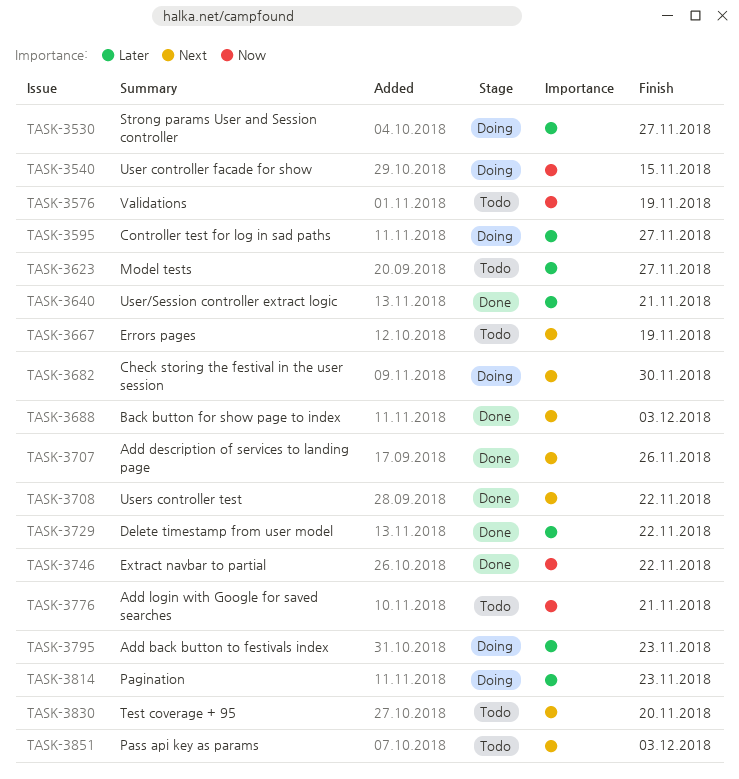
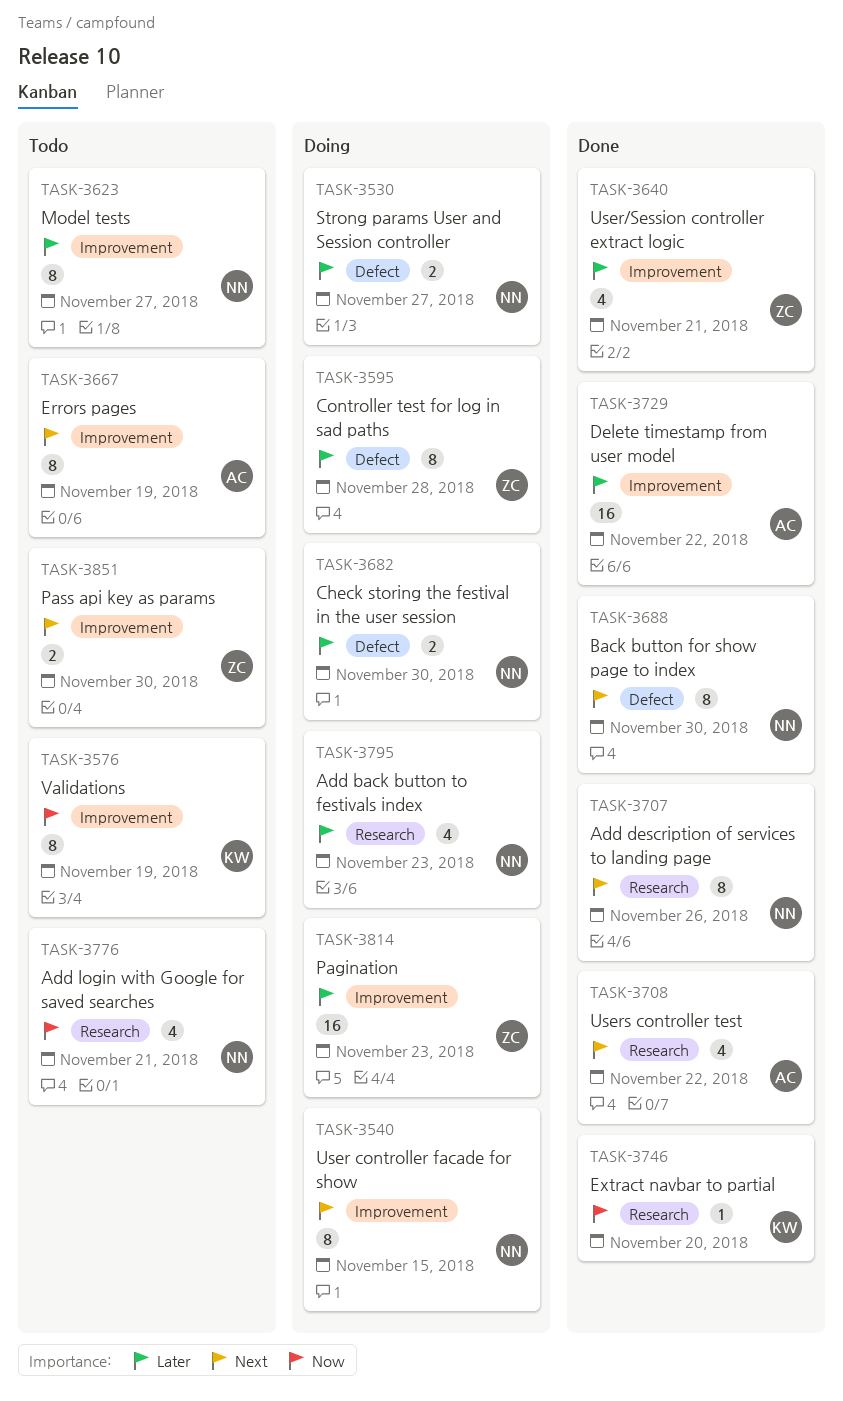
TASK-3540, priority: Now -> Next
TASK-3595, due: Nov 27 -> Nov 28
TASK-3682, priority: Next -> Later
TASK-3688, due: Dec 3 -> Nov 30
TASK-3746, due: Nov 22 -> Nov 20
TASK-3830: present -> none
TASK-3851, due: Dec 3 -> Nov 30

